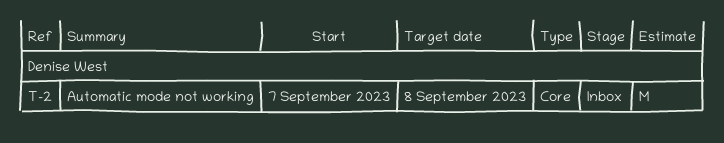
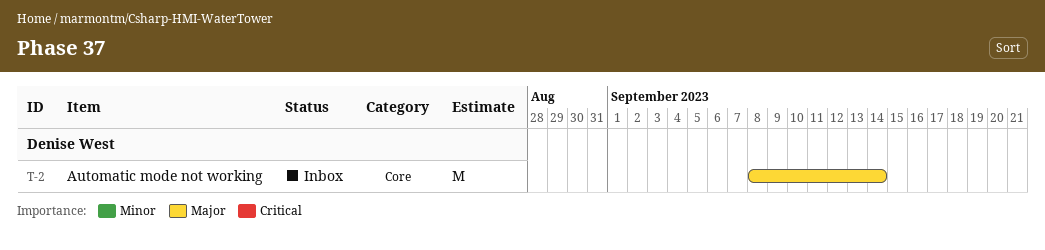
T-2, start: Sep 7 -> Sep 8
T-2, due: Sep 8 -> Sep 14

